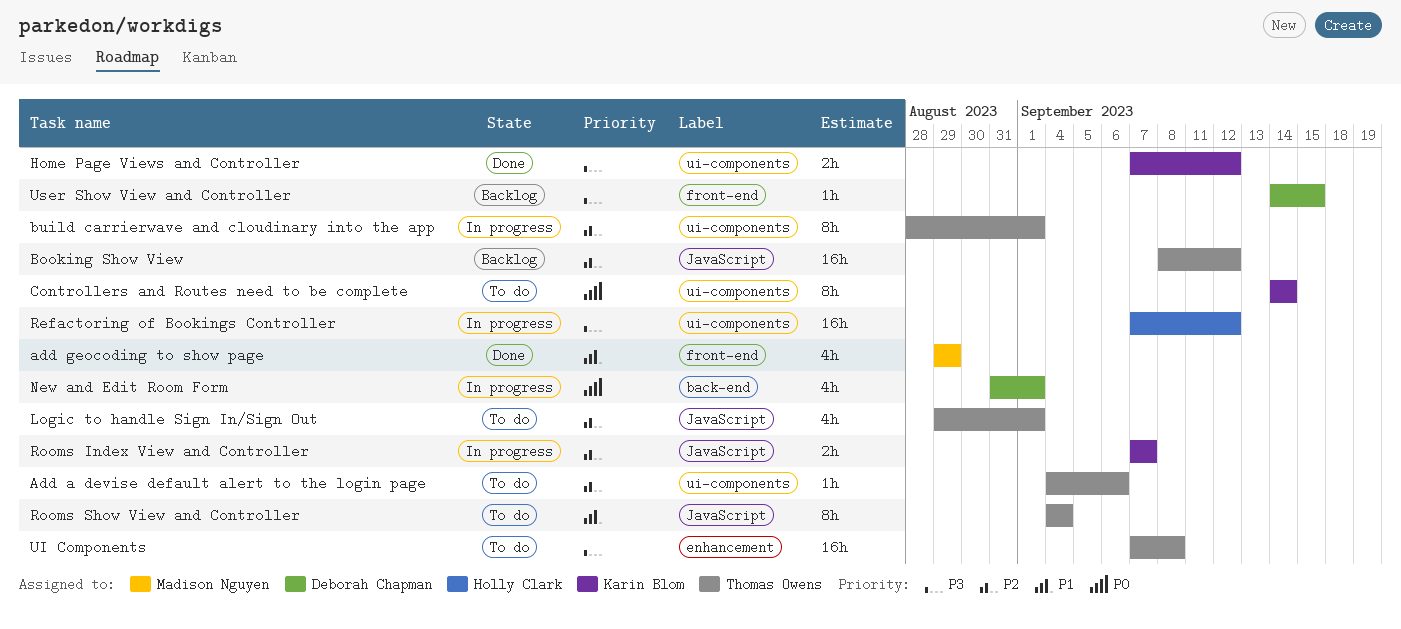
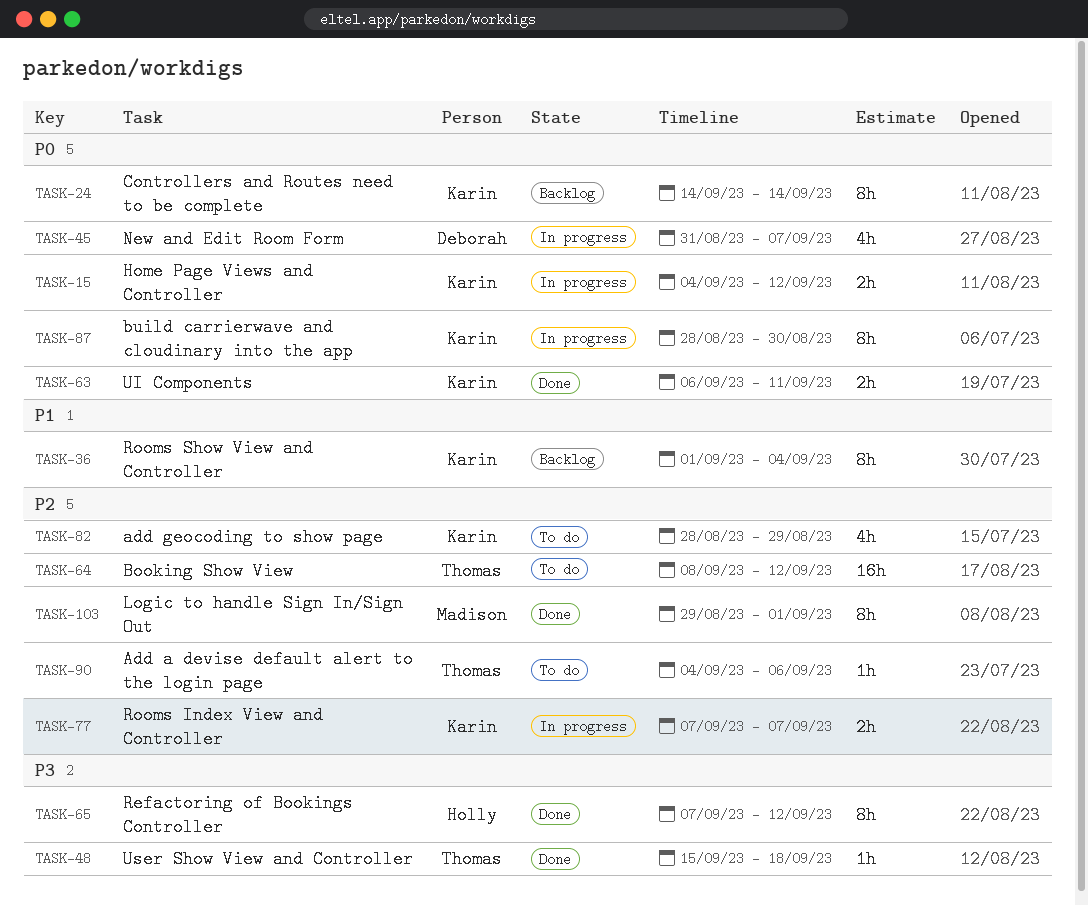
add geocoding to show page, status: Done -> To do
add geocoding to show page, owner: Madison Nguyen -> Karin Blom
add geocoding to show page, priority: P1 -> P2
add geocoding to show page, start: Aug 29 -> Aug 28
Booking Show View, status: Backlog -> To do
build carrierwave and cloudinary into the app, owner: Thomas Owens -> Karin Blom
build carrierwave and cloudinary into the app, priority: P2 -> P0
build carrierwave and cloudinary into the app, due: Sep 1 -> Aug 30
Controllers and Routes need to be complete, status: To do -> Backlog
Home Page Views and Controller, status: Done -> In progress
Home Page Views and Controller, priority: P3 -> P0
Home Page Views and Controller, start: Sep 7 -> Sep 4
Logic to handle Sign In/Sign Out, status: To do -> Done
Logic to handle Sign In/Sign Out, owner: Thomas Owens -> Madison Nguyen
Logic to handle Sign In/Sign Out, estimate: 4h -> 8h
New and Edit Room Form, due: Sep 1 -> Sep 7
Refactoring of Bookings Controller, status: In progress -> Done
Refactoring of Bookings Controller, estimate: 16h -> 8h
Rooms Show View and Controller, status: To do -> Backlog
Rooms Show View and Controller, owner: Thomas Owens -> Karin Blom
Rooms Show View and Controller, start: Sep 4 -> Sep 1
UI Components, status: To do -> Done
UI Components, owner: Thomas Owens -> Karin Blom
UI Components, priority: P3 -> P0
UI Components, estimate: 16h -> 2h
UI Components, start: Sep 7 -> Sep 6
UI Components, due: Sep 8 -> Sep 11
User Show View and Controller, status: Backlog -> Done
User Show View and Controller, owner: Deborah Chapman -> Thomas Owens
User Show View and Controller, start: Sep 14 -> Sep 15
User Show View and Controller, due: Sep 15 -> Sep 18

